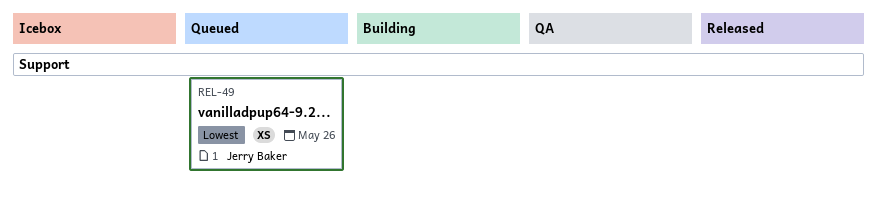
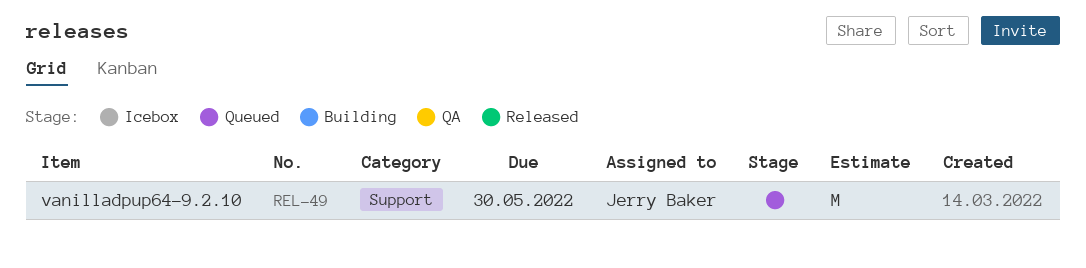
REL-49, estimate: XS -> M
REL-49, due: May 26 -> May 30

